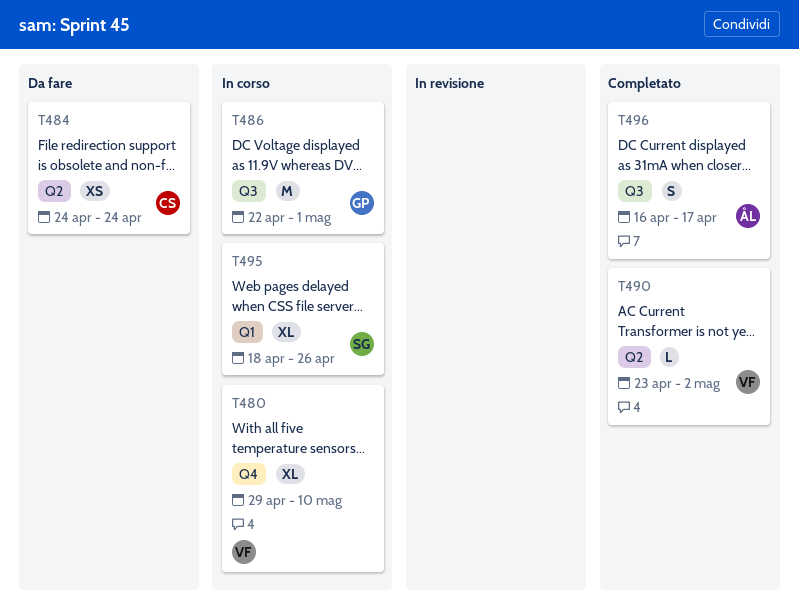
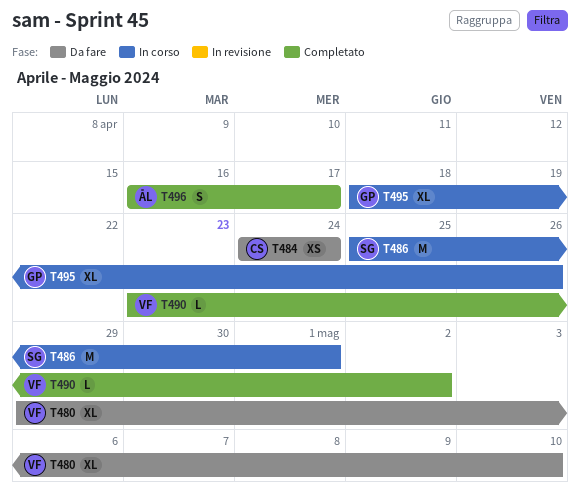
T480, status: In corso -> Da fare
T486, owner: GP -> SG
T486, start: Apr 22 -> Apr 25
T495, owner: SG -> GP

